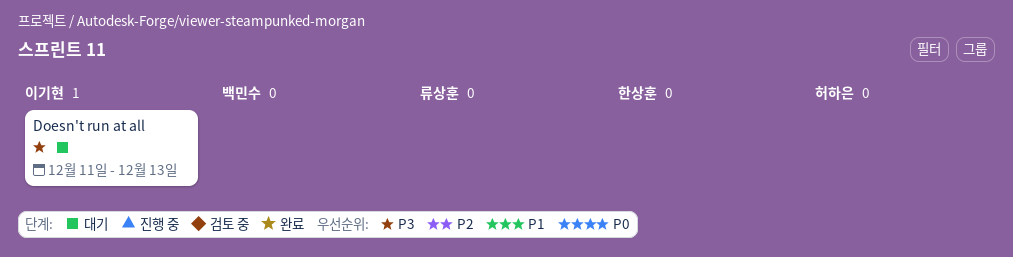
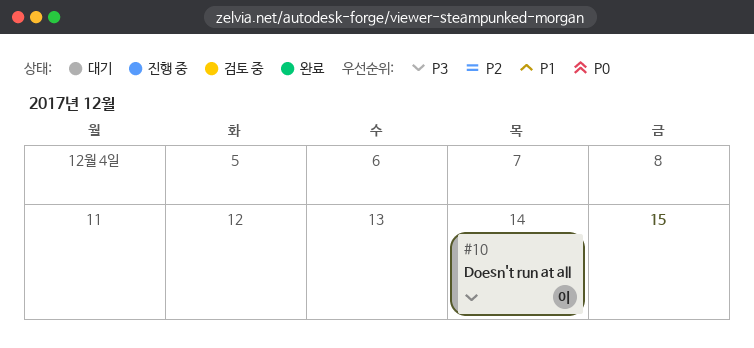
Doesn't run at all, due: Dec 13 -> Dec 14

